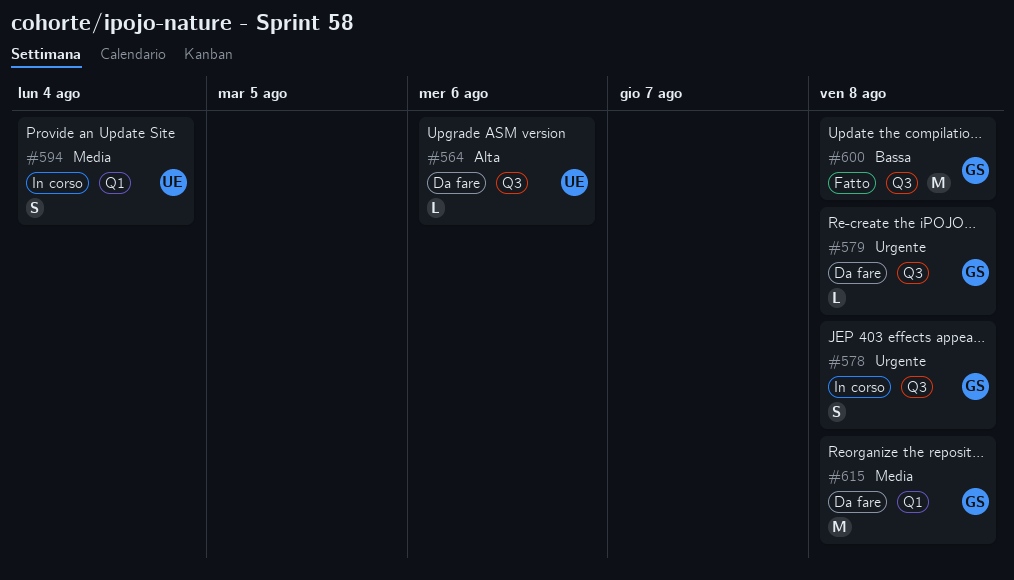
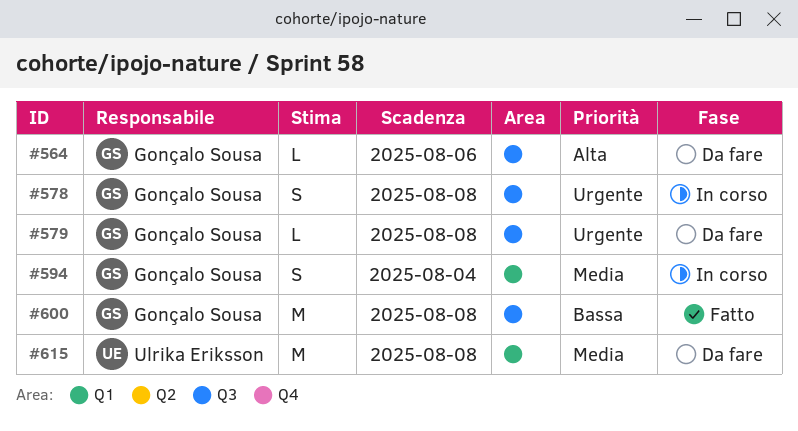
#564, owner: Ulrika Eriksson -> Gonçalo Sousa
#594, owner: Ulrika Eriksson -> Gonçalo Sousa
#615, owner: Gonçalo Sousa -> Ulrika Eriksson

